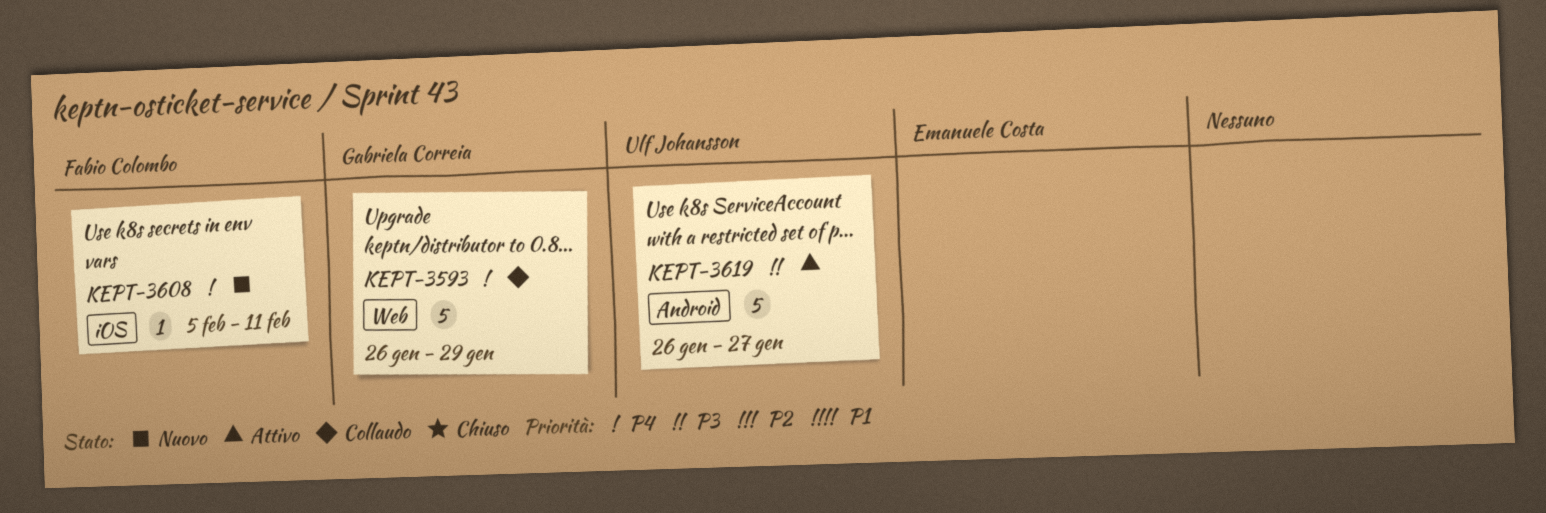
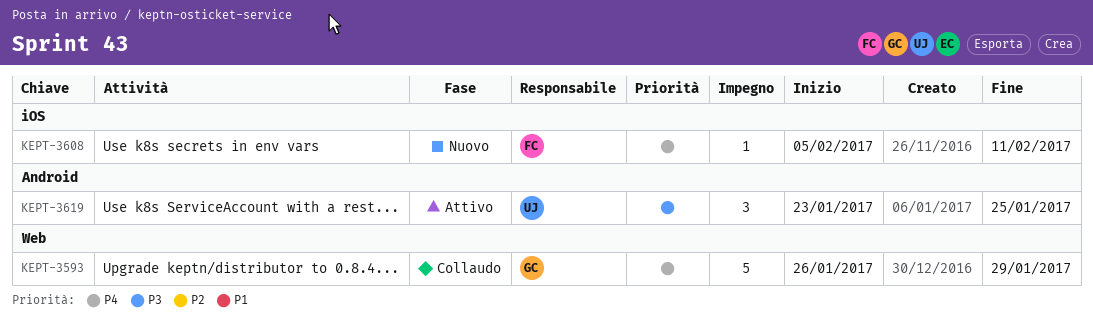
KEPT-3619, estimate: 5 -> 3
KEPT-3619, start: Jan 26 -> Jan 23
KEPT-3619, due: Jan 27 -> Jan 25

